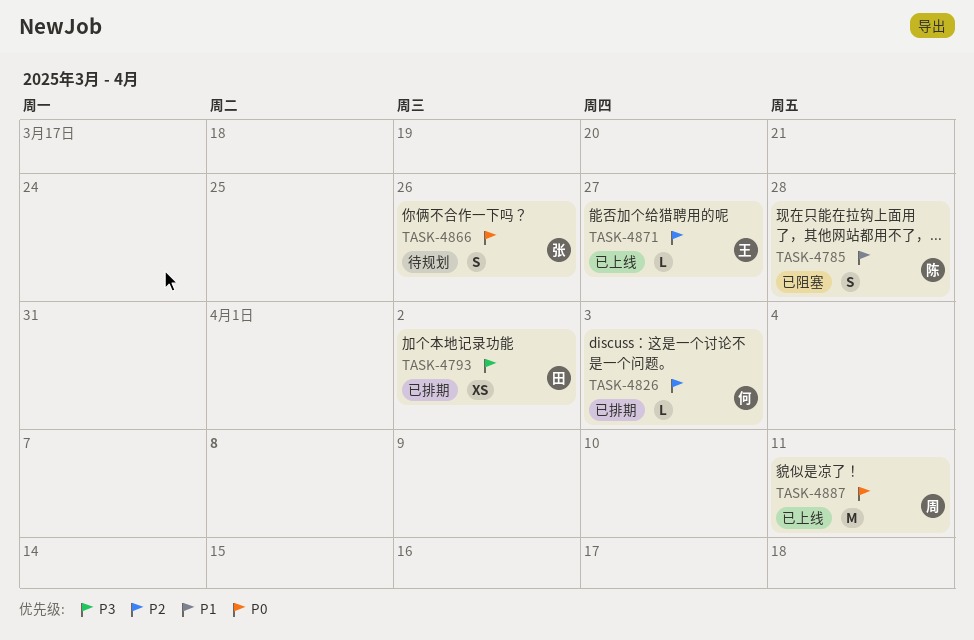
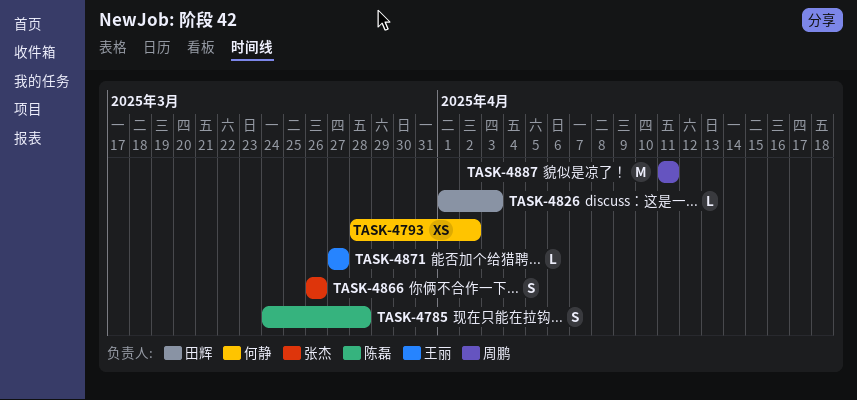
TASK-4793, owner: 田辉 -> 何静
TASK-4826, owner: 何静 -> 田辉

